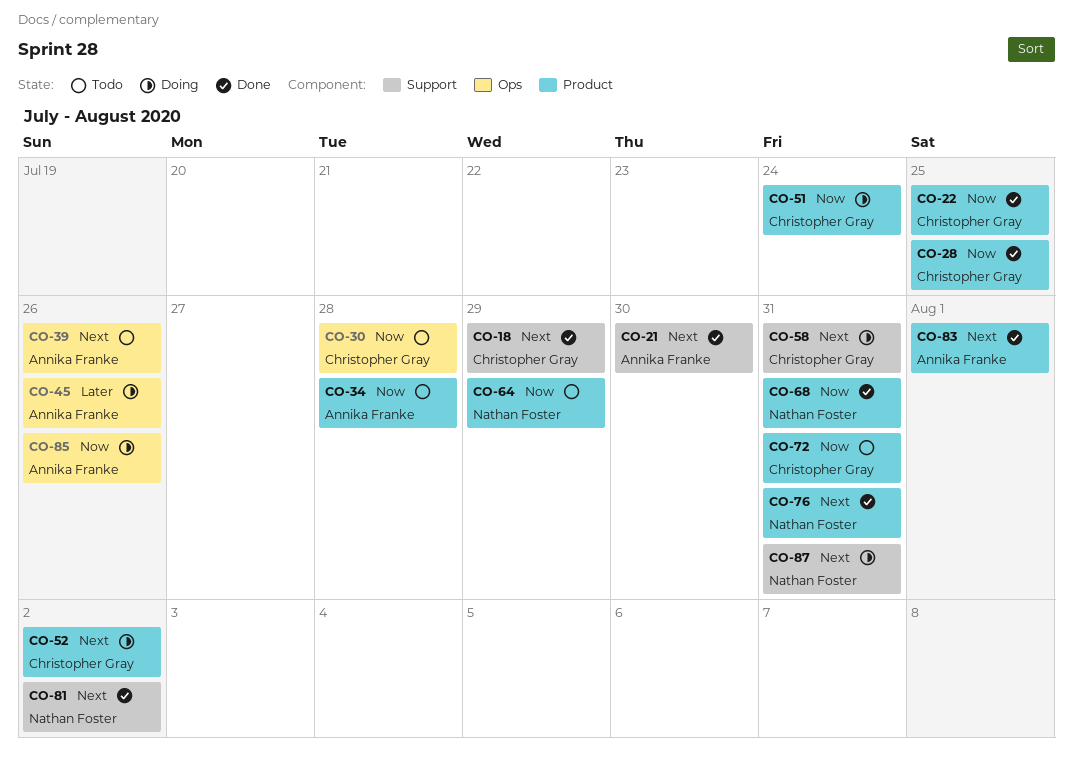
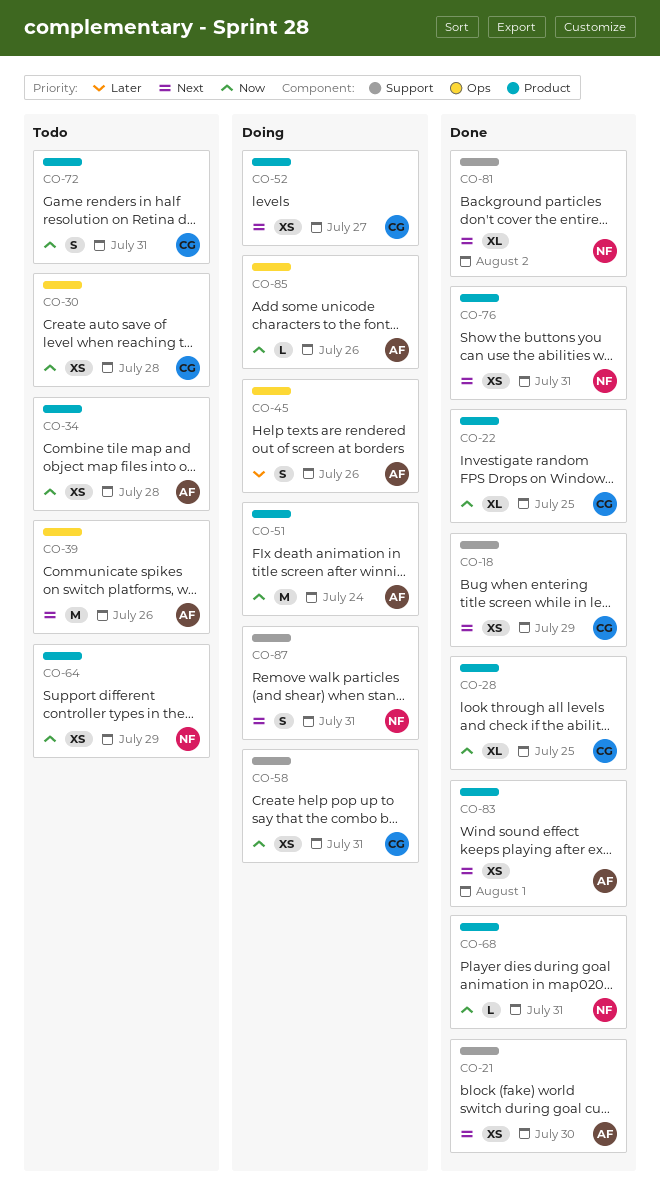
CO-51, owner: Christopher Gray -> Annika Franke
CO-52, due: Aug 2 -> Jul 27
CO-58, priority: Next -> Now

